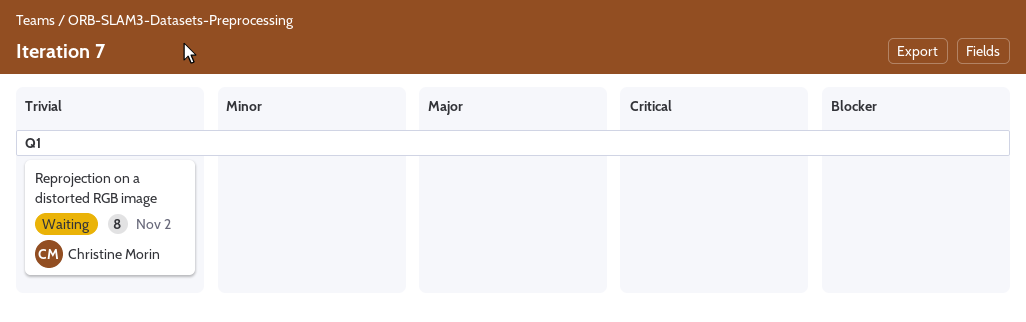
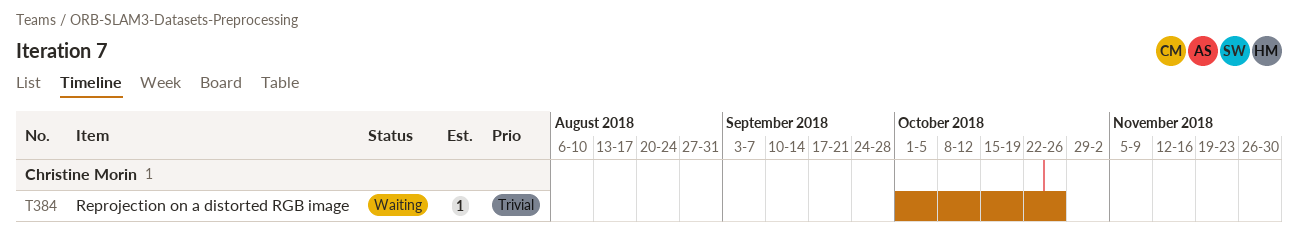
Reprojection on a distorted RGB image, estimate: 8 -> 1
Reprojection on a distorted RGB image, due: Nov 2 -> Oct 26

